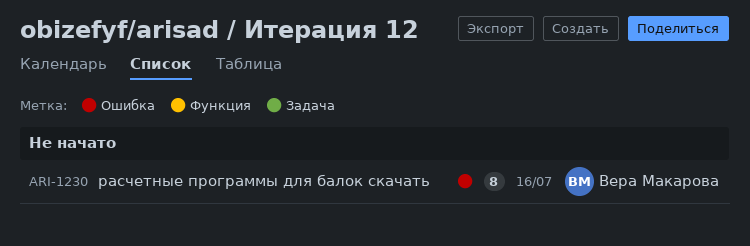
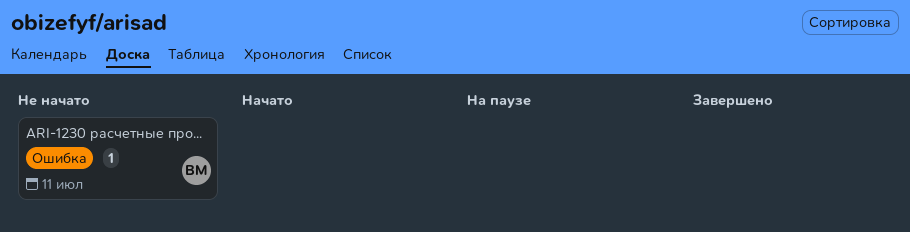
ARI-1230, estimate: 8 -> 1
ARI-1230, due: Jul 16 -> Jul 11

